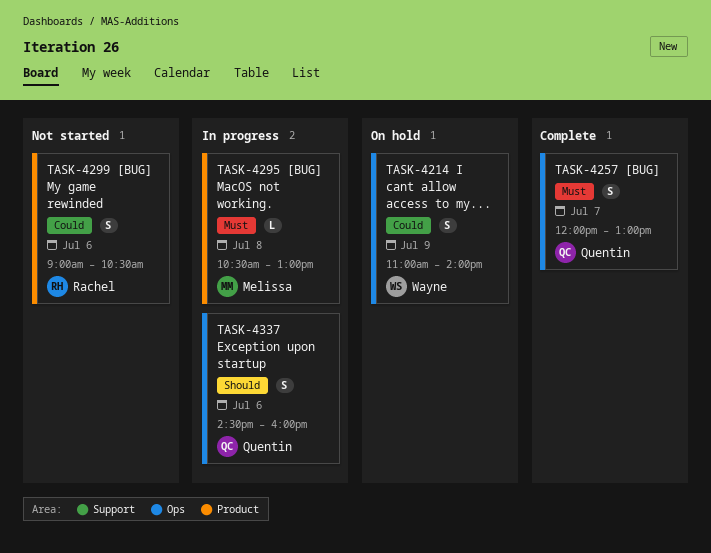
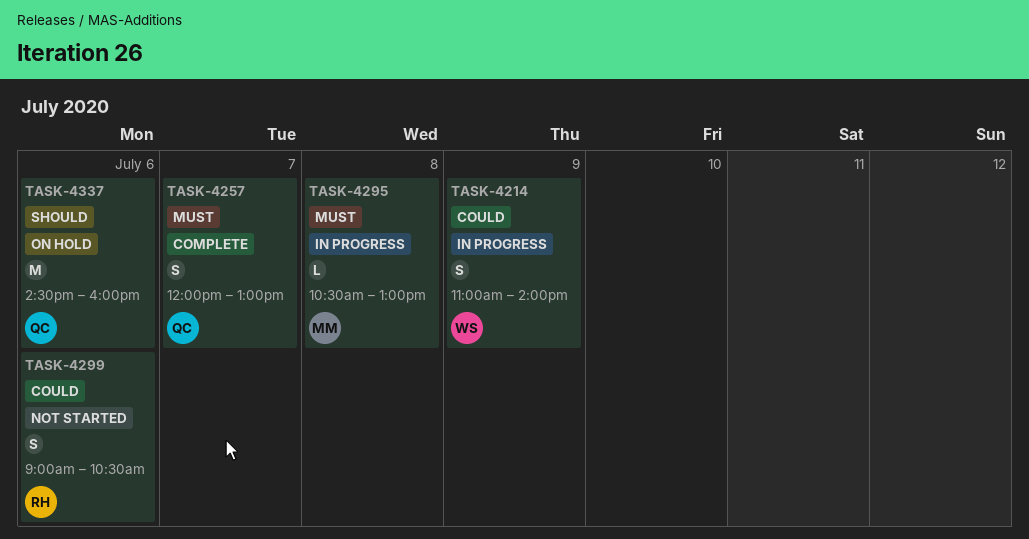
TASK-4214, status: On hold -> In progress
TASK-4337, status: In progress -> On hold
TASK-4337, estimate: S -> M

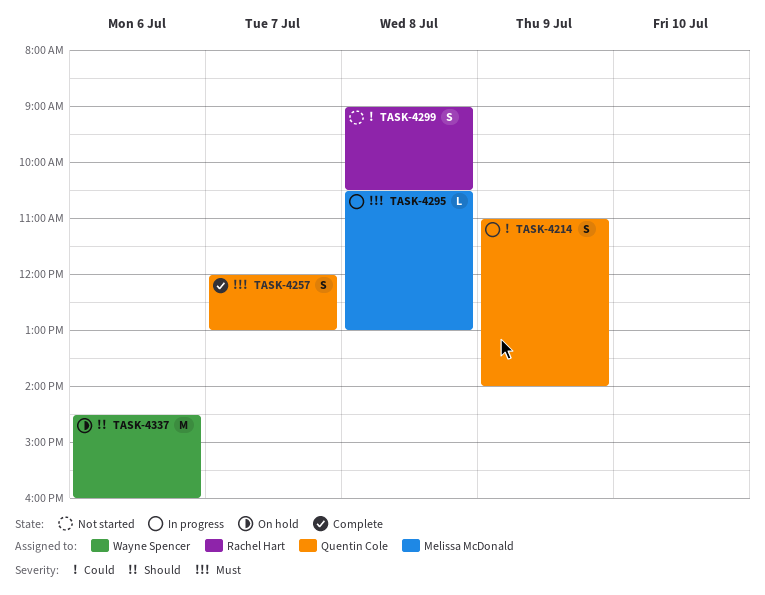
TASK-4214, owner: Wayne Spencer -> Quentin Cole
TASK-4299, day: Jul 6 -> Jul 8
TASK-4337, owner: Quentin Cole -> Wayne Spencer

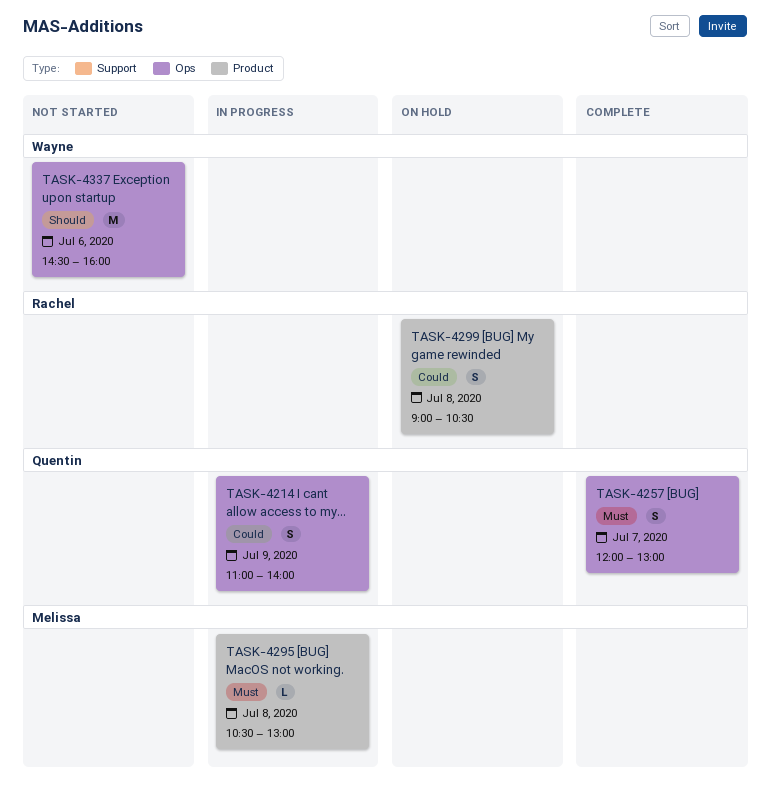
TASK-4299, status: Not started -> On hold
TASK-4337, status: On hold -> Not started

